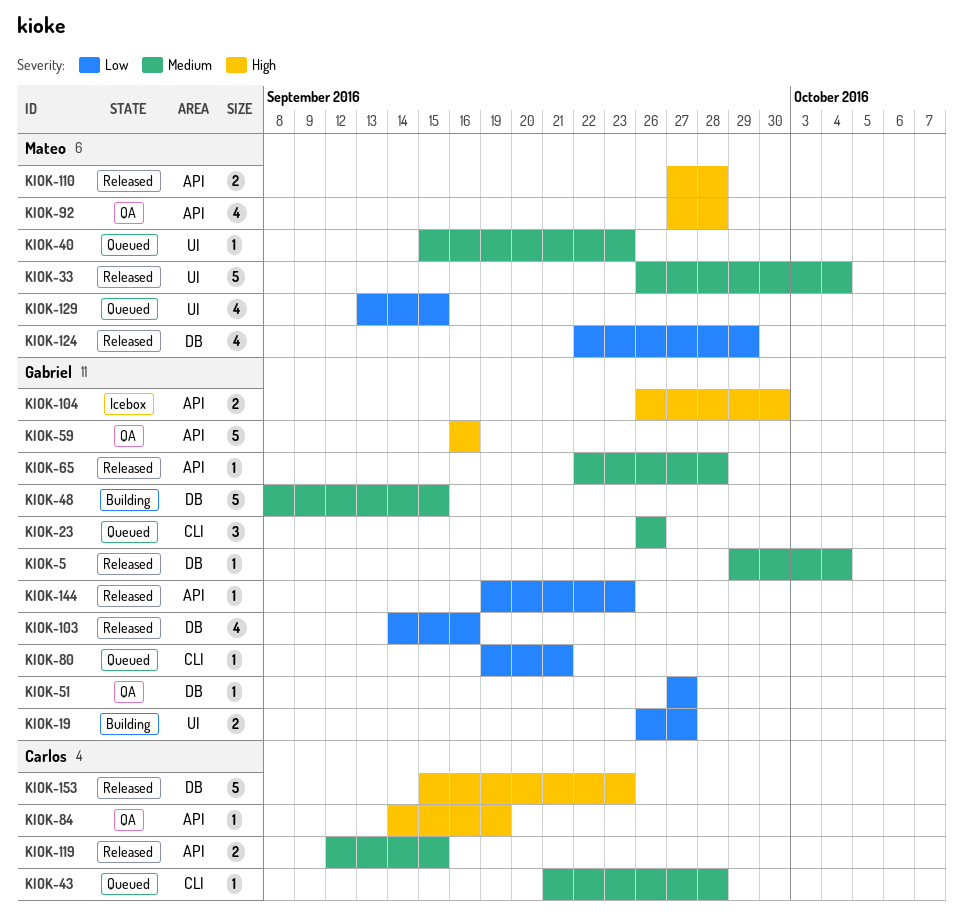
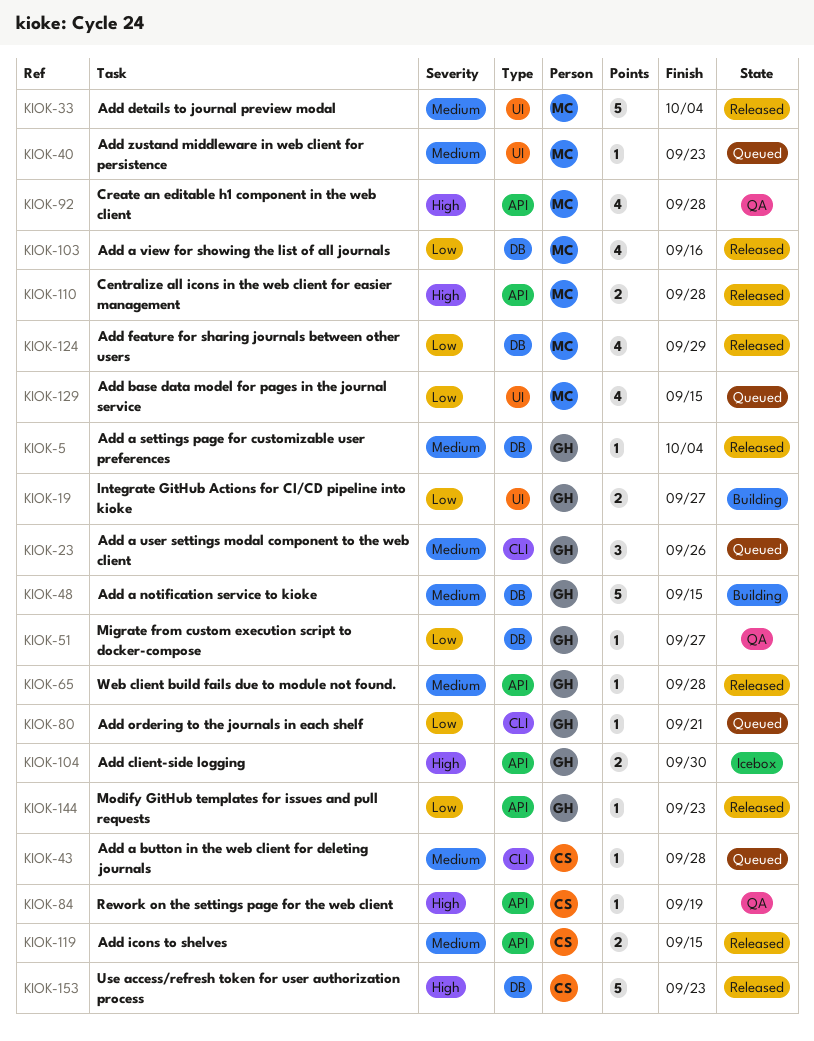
KIOK-59: present -> none
KIOK-103, owner: Gabriel -> Mateo

